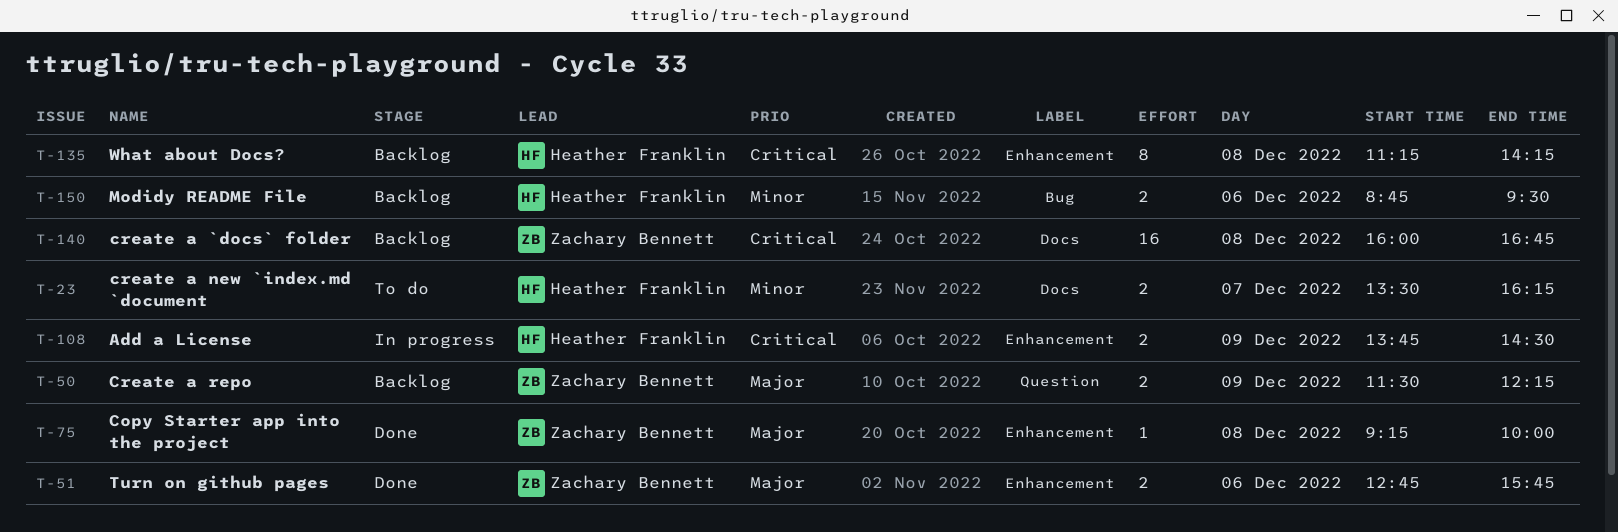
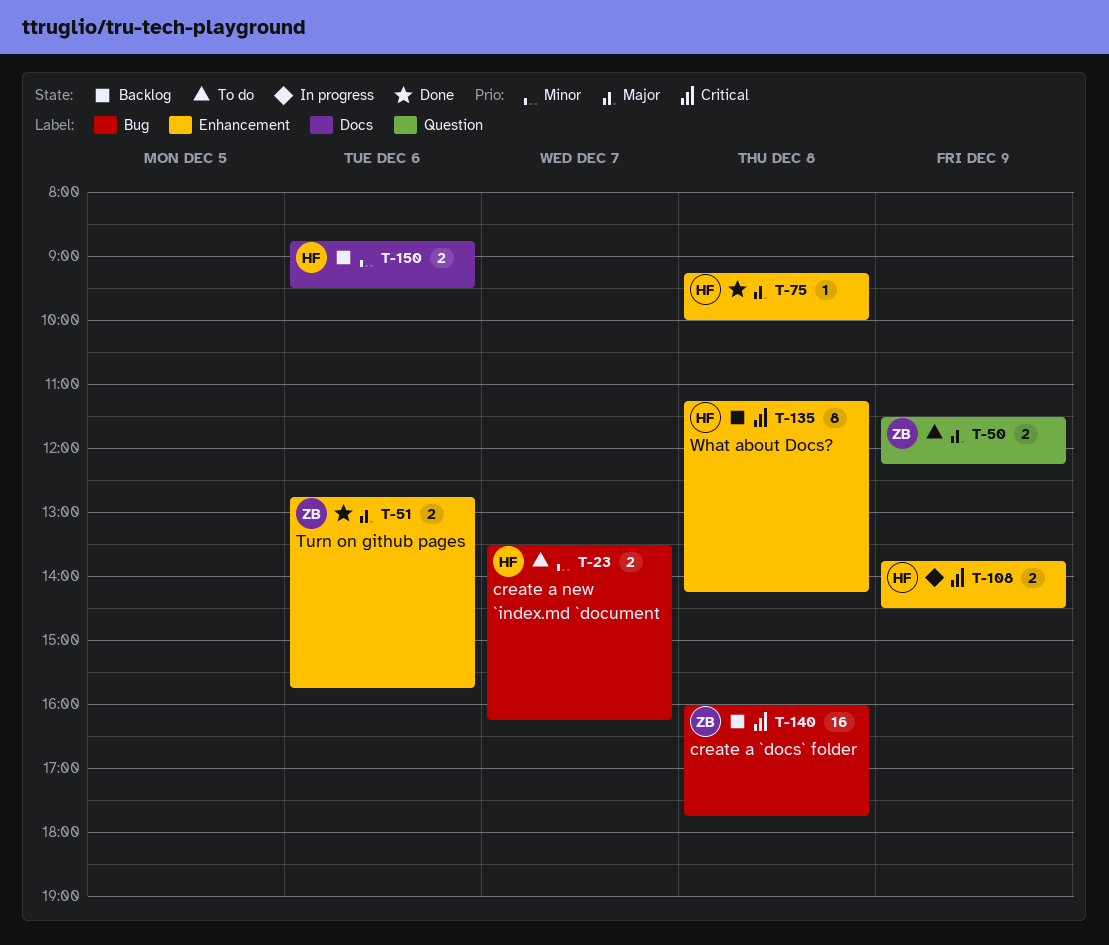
T-23, label: Docs -> Bug
T-50, status: Backlog -> To do
T-75, owner: Zachary Bennett -> Heather Franklin
T-140, label: Docs -> Bug
T-140, ends: 16:45 -> 17:45
T-150, label: Bug -> Docs

